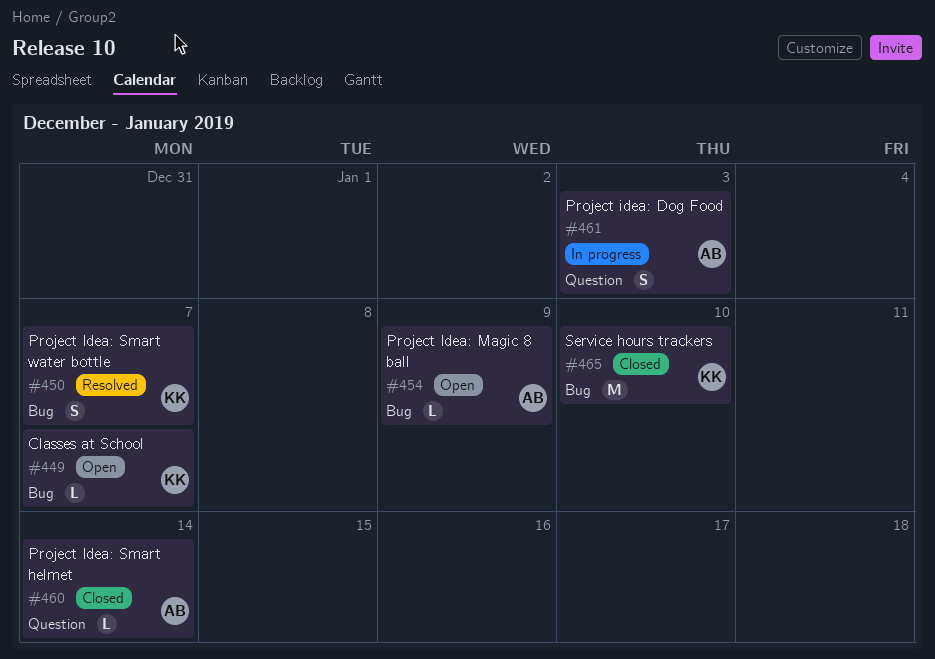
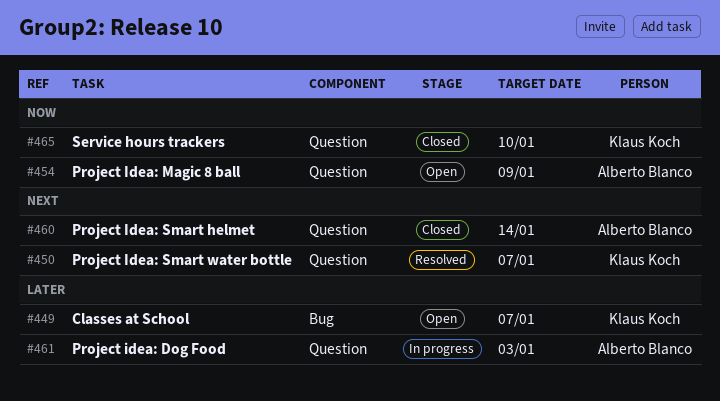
#450, label: Bug -> Question
#454, label: Bug -> Question
#465, label: Bug -> Question

